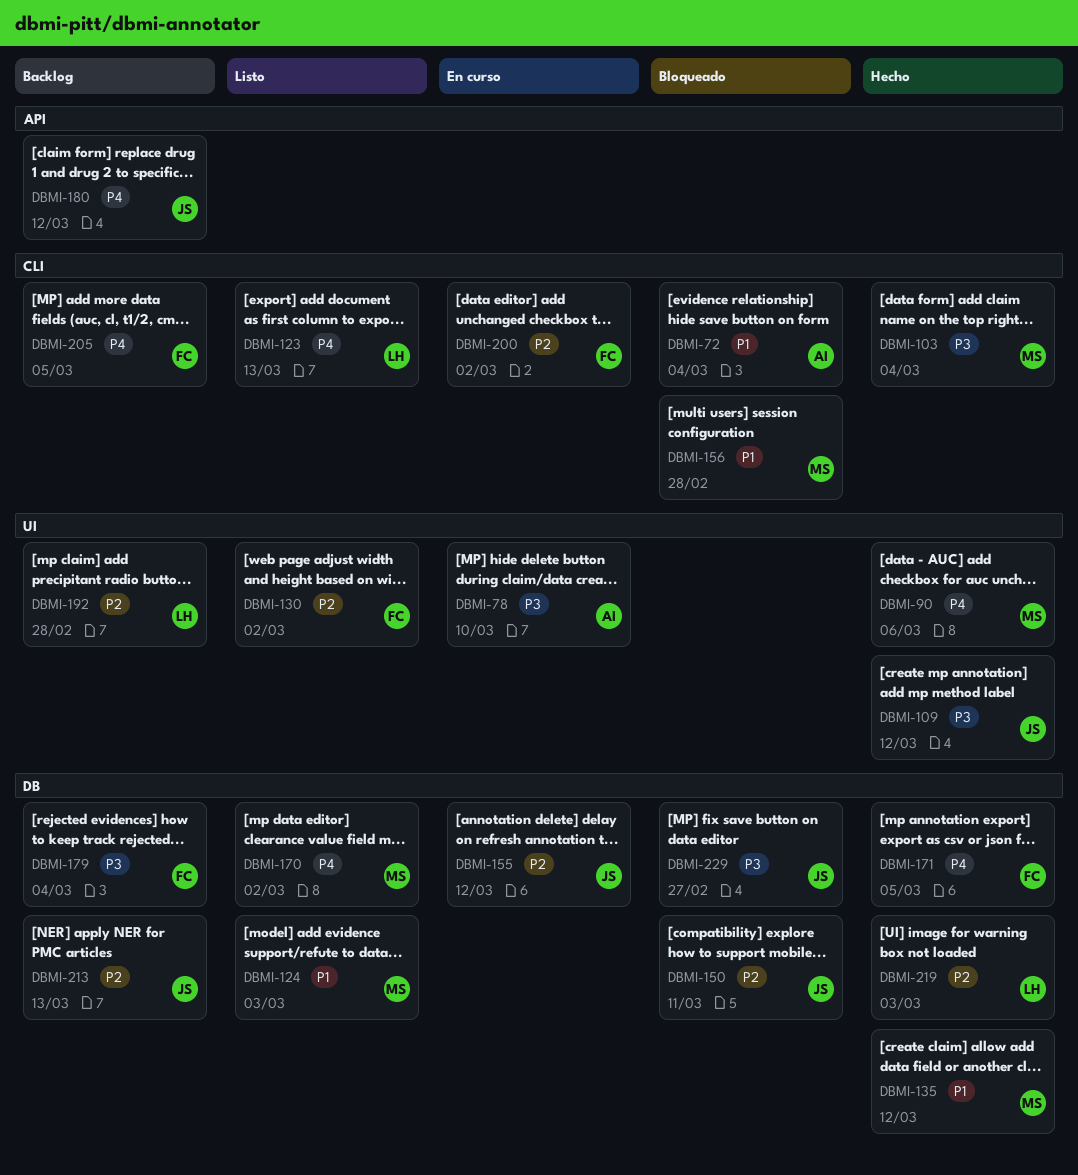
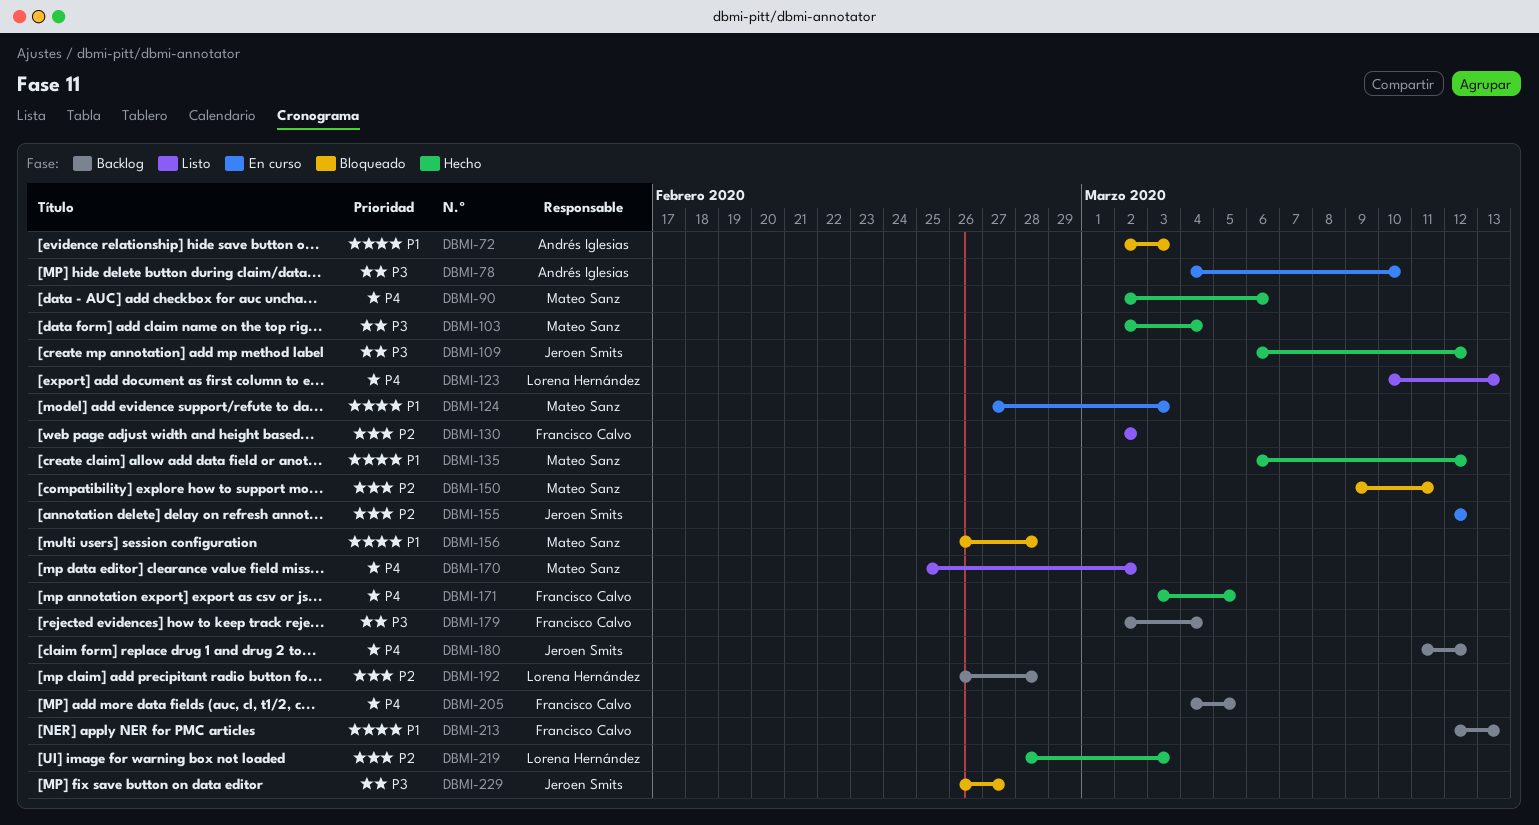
DBMI-72, due: Mar 4 -> Mar 3
DBMI-124, status: Listo -> En curso
DBMI-150, owner: Jeroen Smits -> Mateo Sanz
DBMI-200: present -> none
DBMI-213, owner: Jeroen Smits -> Francisco Calvo
DBMI-213, priority: P2 -> P1

